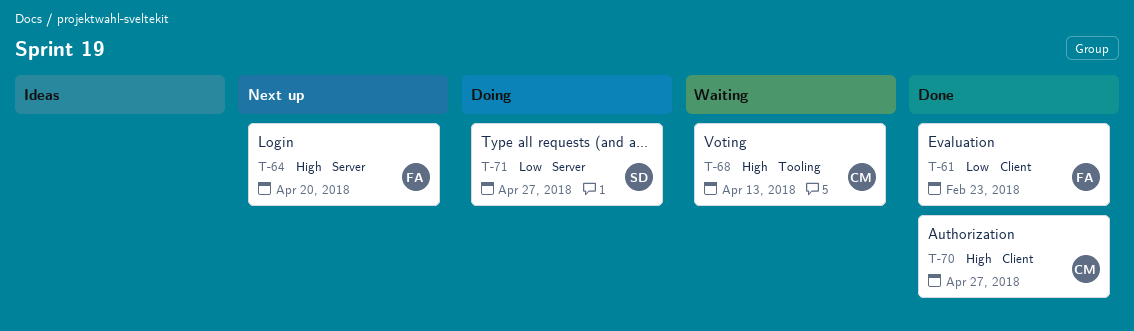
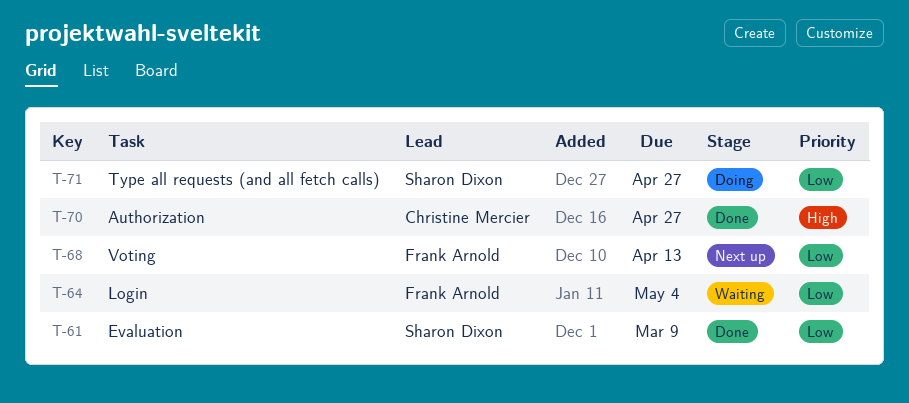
T-61, owner: Frank Arnold -> Sharon Dixon
T-61, due: Feb 23 -> Mar 9
T-64, status: Next up -> Waiting
T-64, priority: High -> Low
T-64, due: Apr 20 -> May 4
T-68, status: Waiting -> Next up
T-68, owner: Christine Mercier -> Frank Arnold
T-68, priority: High -> Low

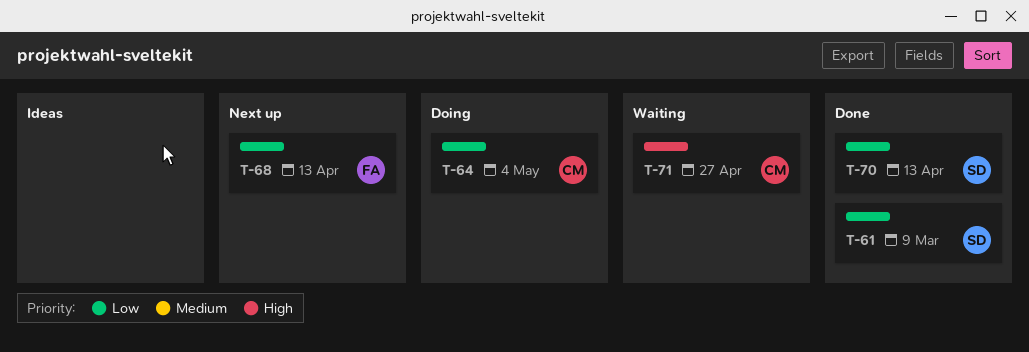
T-64, status: Waiting -> Doing
T-64, owner: Frank Arnold -> Christine Mercier
T-70, owner: Christine Mercier -> Sharon Dixon
T-70, priority: High -> Low
T-70, due: Apr 27 -> Apr 13
T-71, status: Doing -> Waiting
T-71, owner: Sharon Dixon -> Christine Mercier
T-71, priority: Low -> High

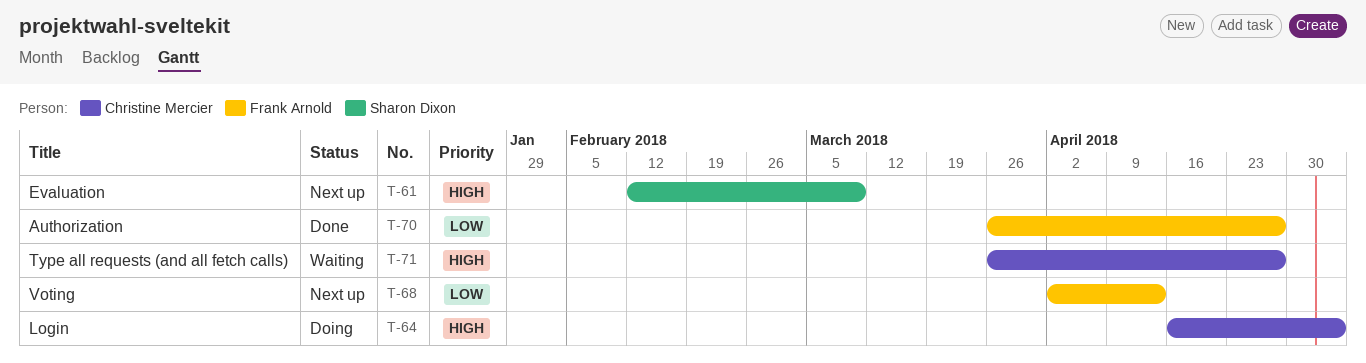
T-61, status: Done -> Next up
T-61, priority: Low -> High
T-64, priority: Low -> High
T-70, owner: Sharon Dixon -> Frank Arnold
T-70, due: Apr 13 -> Apr 27

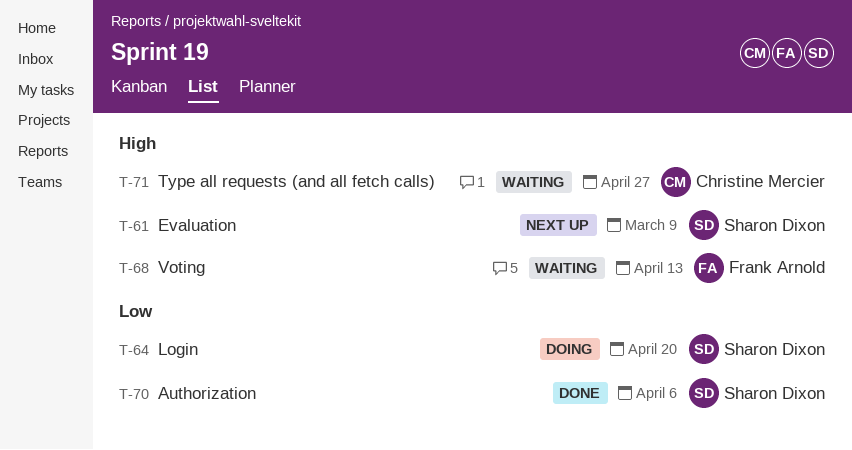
T-64, owner: Christine Mercier -> Sharon Dixon
T-64, priority: High -> Low
T-64, due: May 4 -> Apr 20
T-68, status: Next up -> Waiting
T-68, priority: Low -> High
T-70, owner: Frank Arnold -> Sharon Dixon
T-70, due: Apr 27 -> Apr 6

